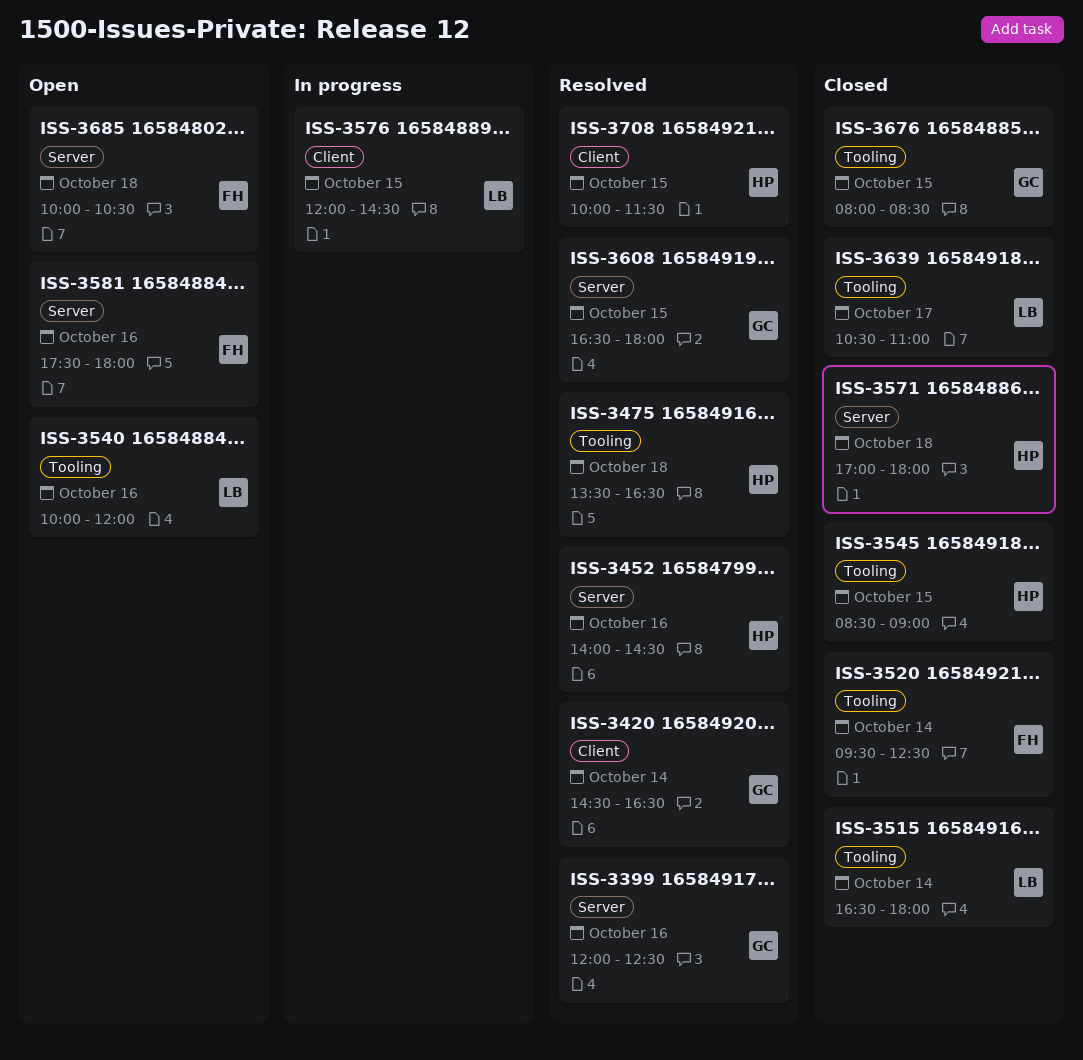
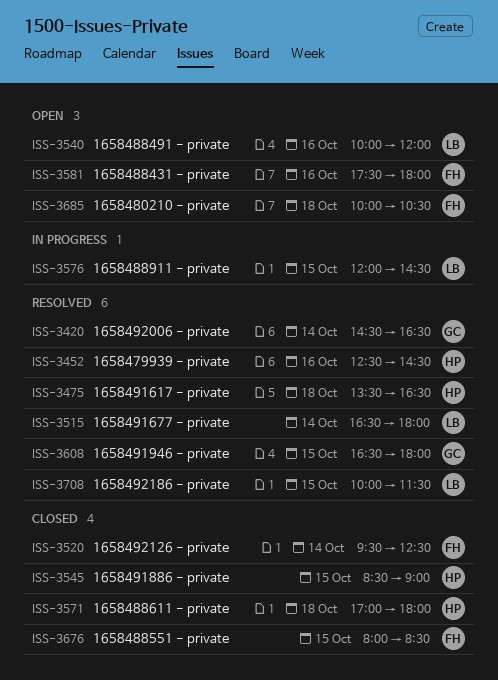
ISS-3399: present -> none
ISS-3452, begins: 14:00 -> 12:30
ISS-3515, status: Closed -> Resolved
ISS-3639: present -> none
ISS-3676, owner: GC -> FH
ISS-3708, owner: HP -> LB

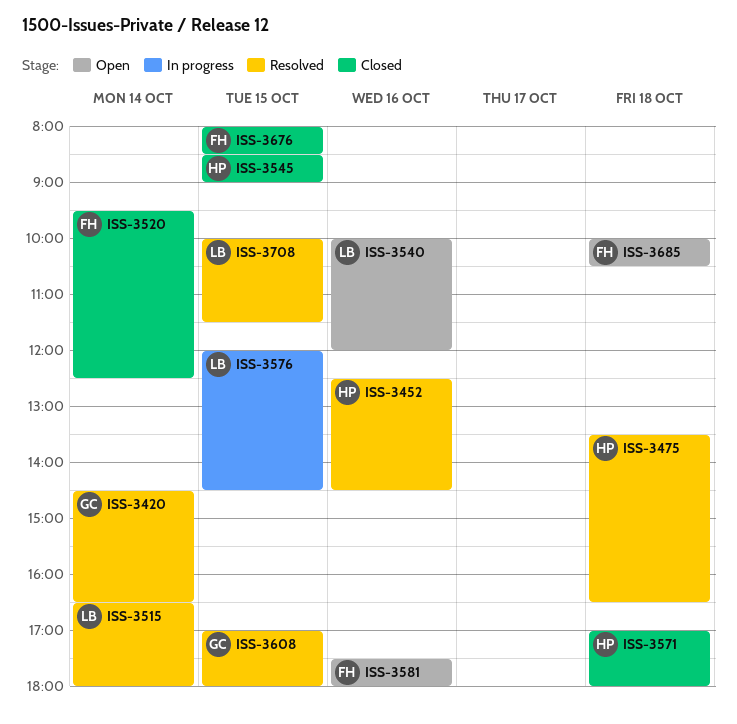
ISS-3608, begins: 16:30 -> 17:00

